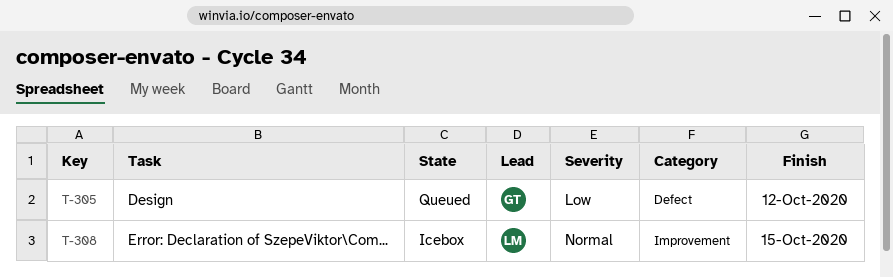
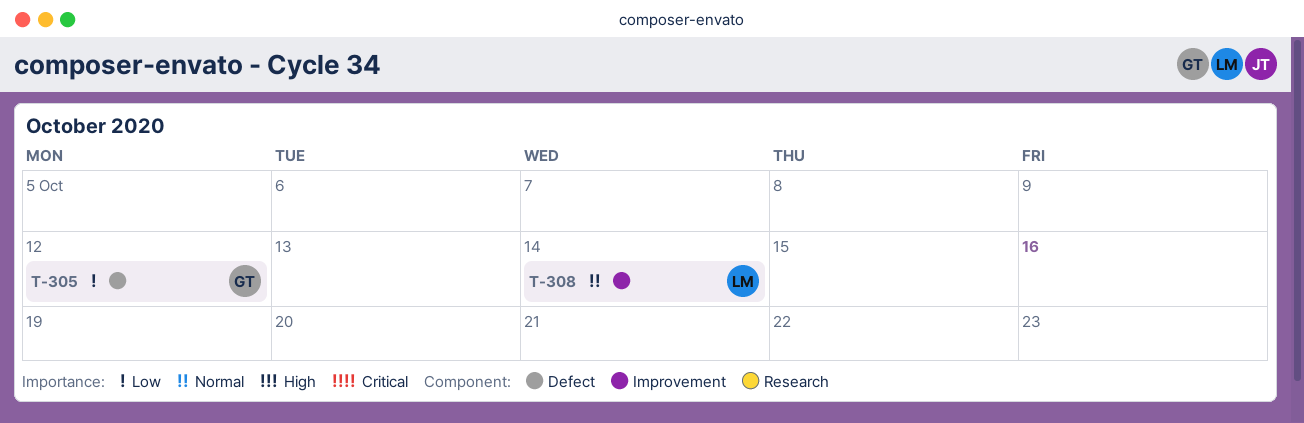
T-308, due: Oct 15 -> Oct 14

